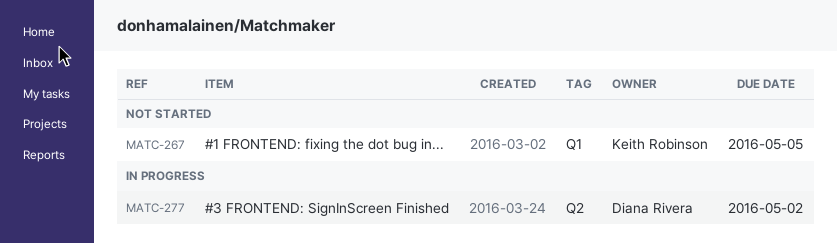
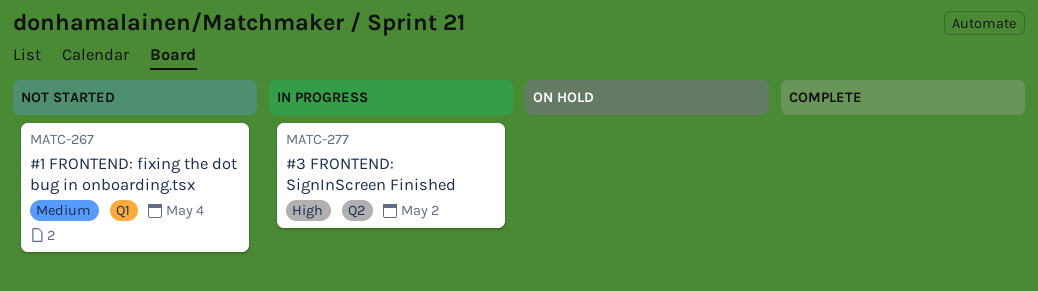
MATC-267, due: May 5 -> May 4

